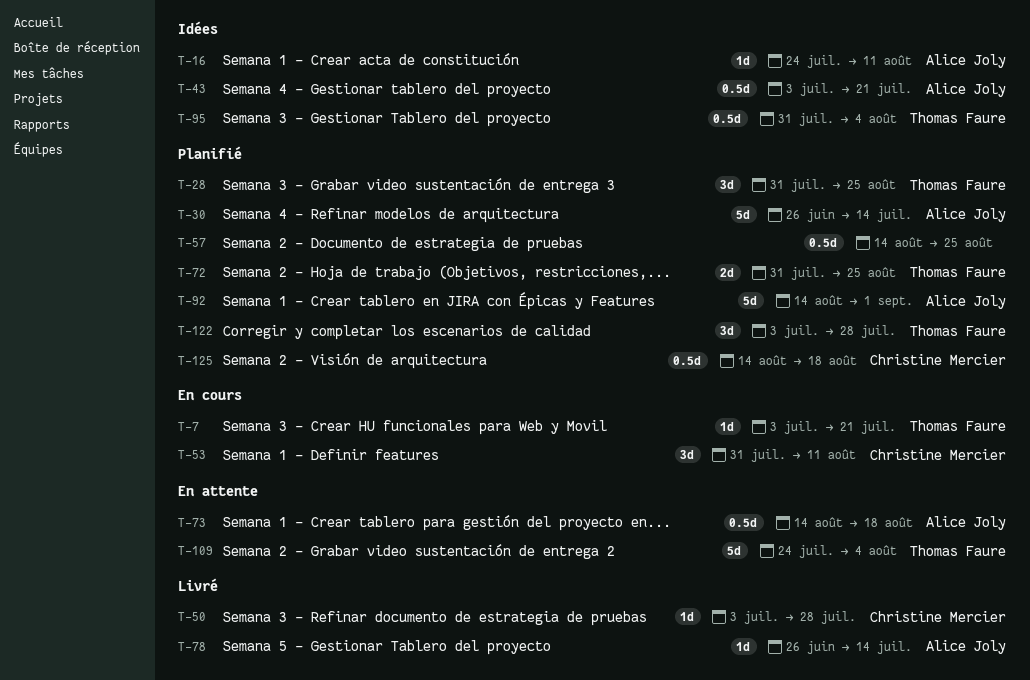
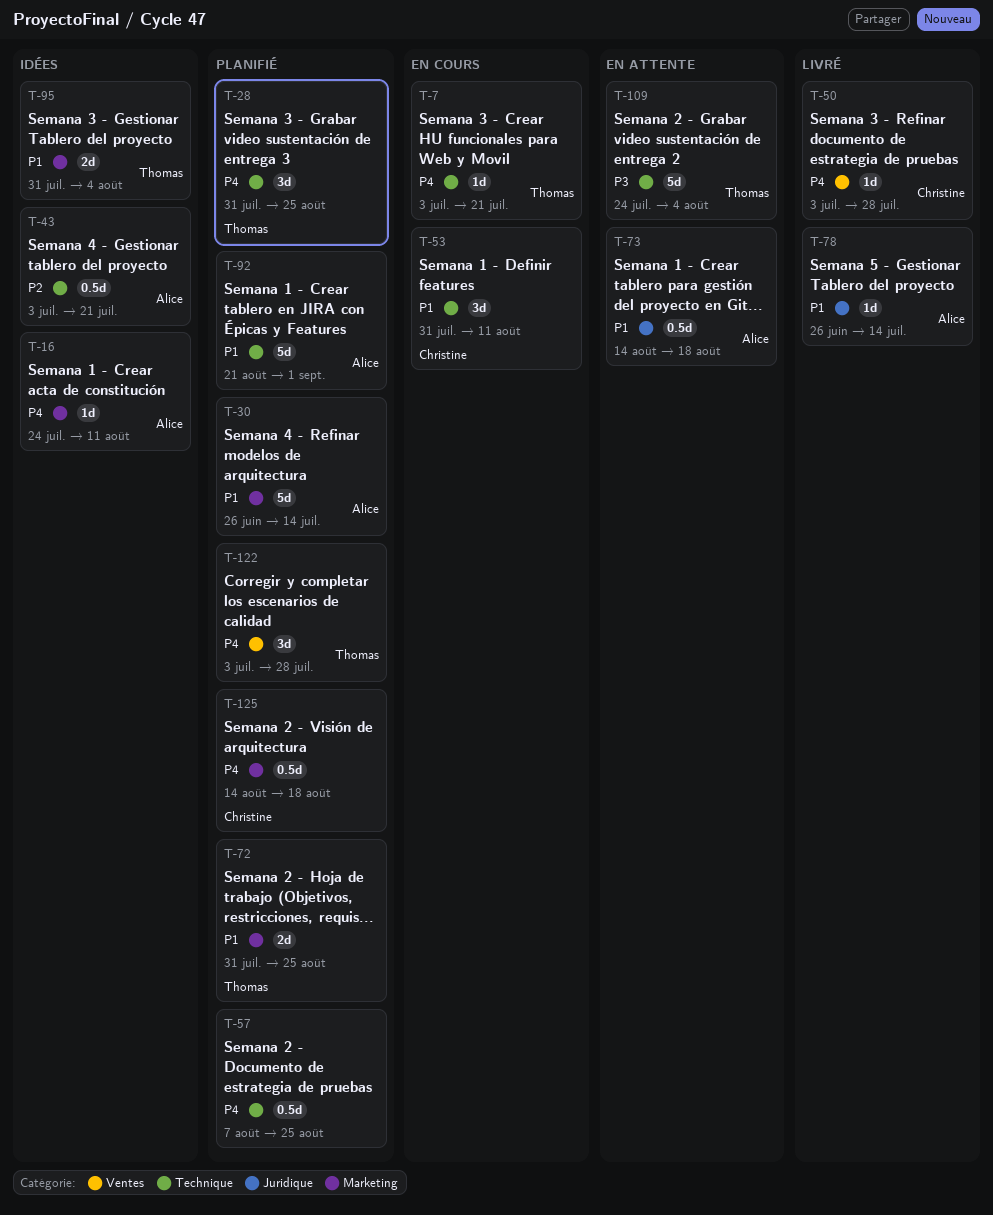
T-57, start: Aug 14 -> Aug 7
T-92, start: Aug 14 -> Aug 21
T-95, estimate: 0.5d -> 2d

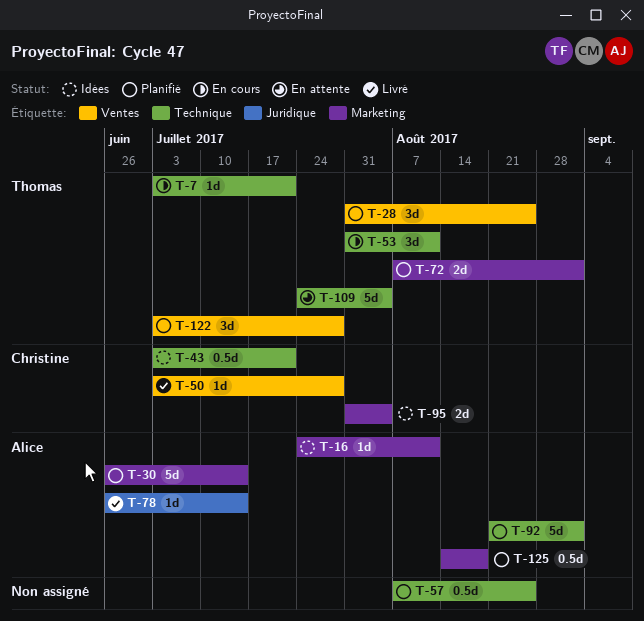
T-28, label: Technique -> Ventes
T-43, owner: Alice -> Christine
T-53, owner: Christine -> Thomas
T-72, start: Jul 31 -> Aug 7
T-72, due: Aug 25 -> Sep 1
T-73: present -> none
T-95, owner: Thomas -> Christine
T-125, owner: Christine -> Alice

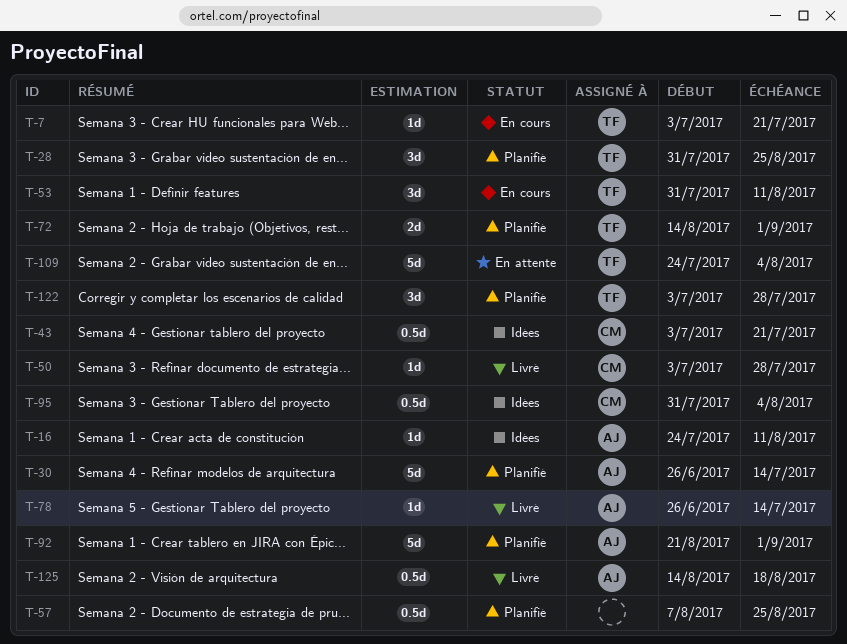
T-72, start: Aug 7 -> Aug 14
T-95, estimate: 2d -> 0.5d
T-125, status: Planifié -> Livré

